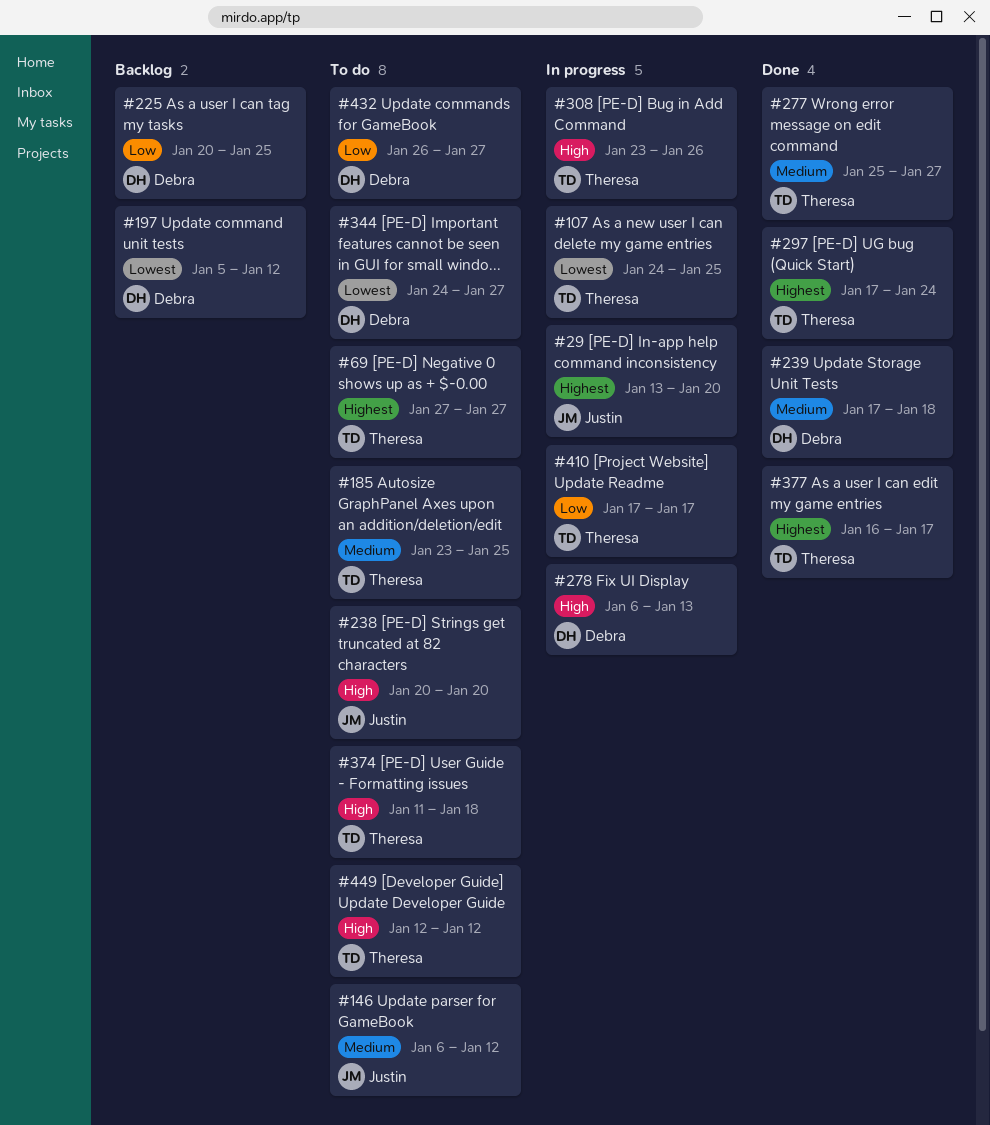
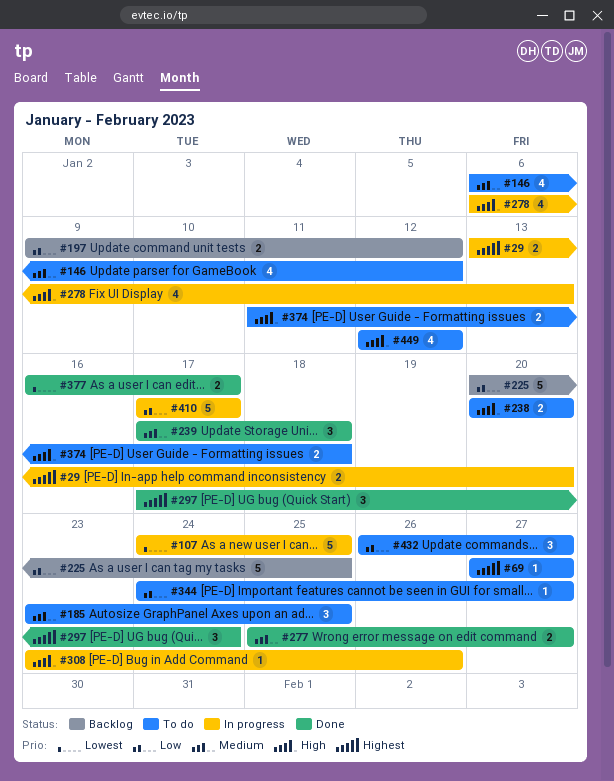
#197, priority: Lowest -> Low
#197, start: Jan 5 -> Jan 9
#344, priority: Lowest -> Low
#377, priority: Highest -> Lowest

